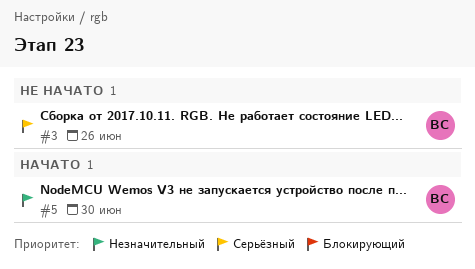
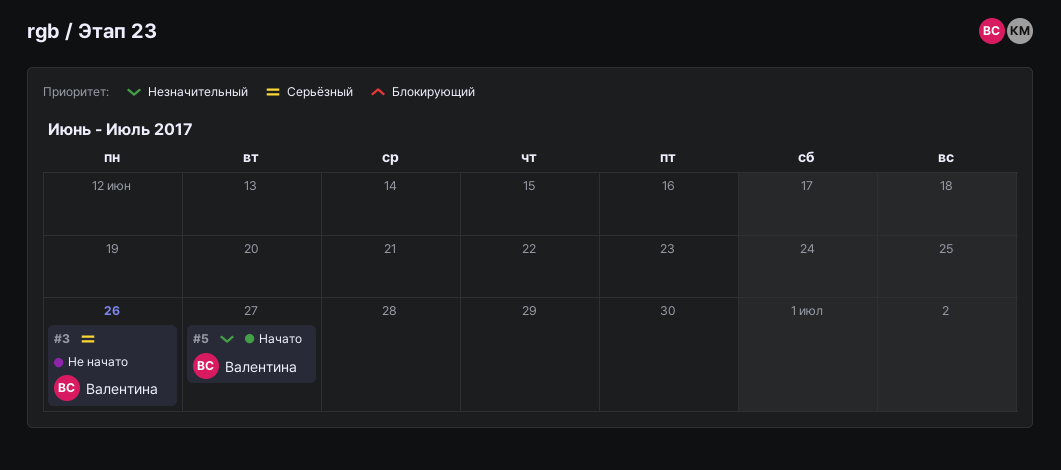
#5, due: Jun 30 -> Jun 27

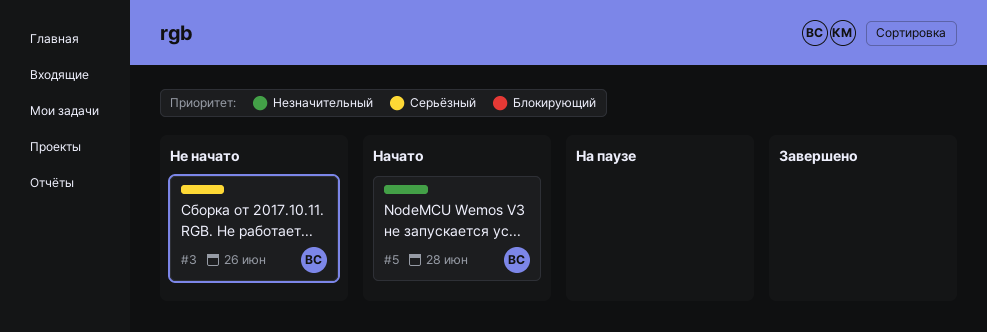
#5, due: Jun 27 -> Jun 28

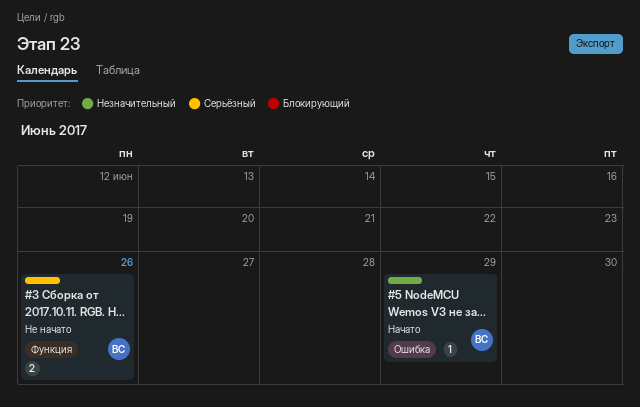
#5, due: Jun 28 -> Jun 29

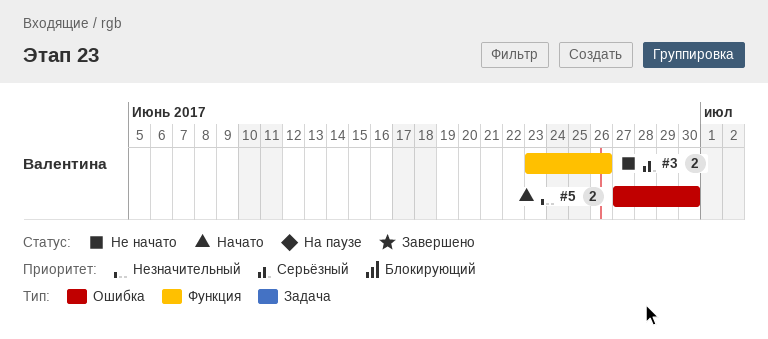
#5, estimate: 1 -> 2
#5, due: Jun 29 -> Jun 30

